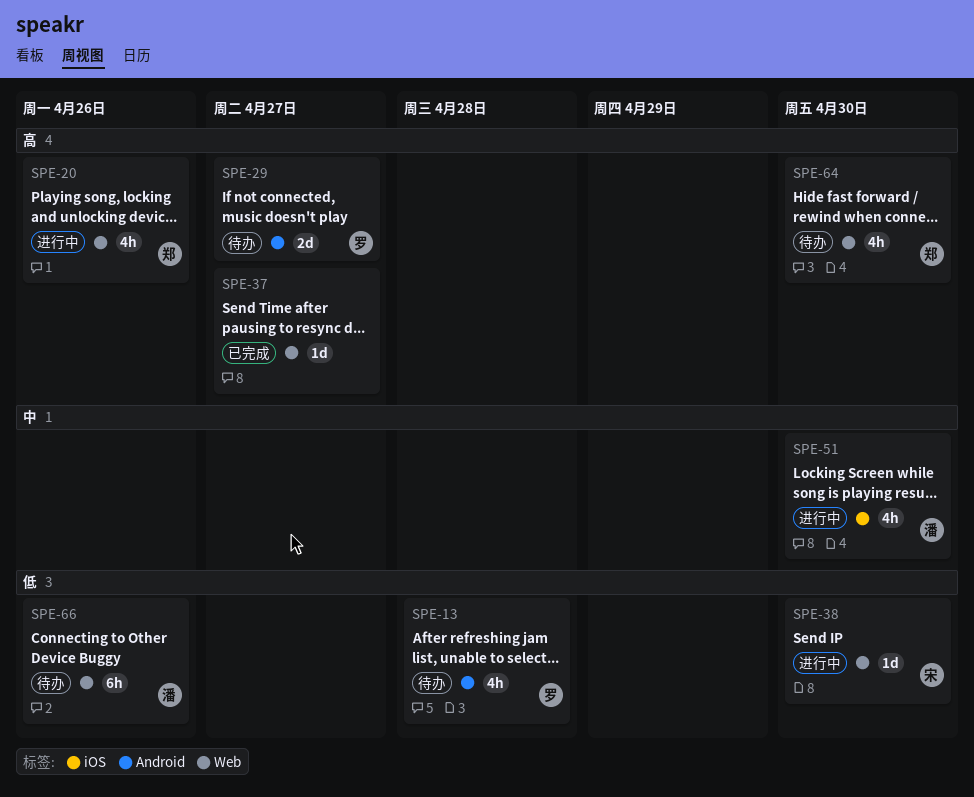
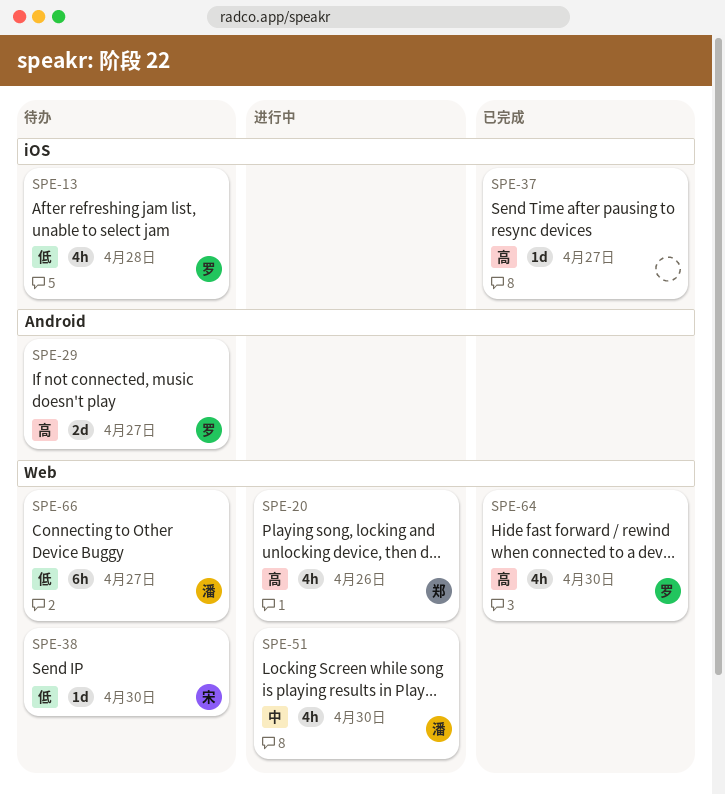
SPE-13, label: Android -> iOS
SPE-37, label: Web -> iOS
SPE-38, status: 进行中 -> 待办
SPE-51, label: iOS -> Web
SPE-64, status: 待办 -> 已完成
SPE-64, owner: 郑 -> 罗
SPE-66, due: Apr 26 -> Apr 27

